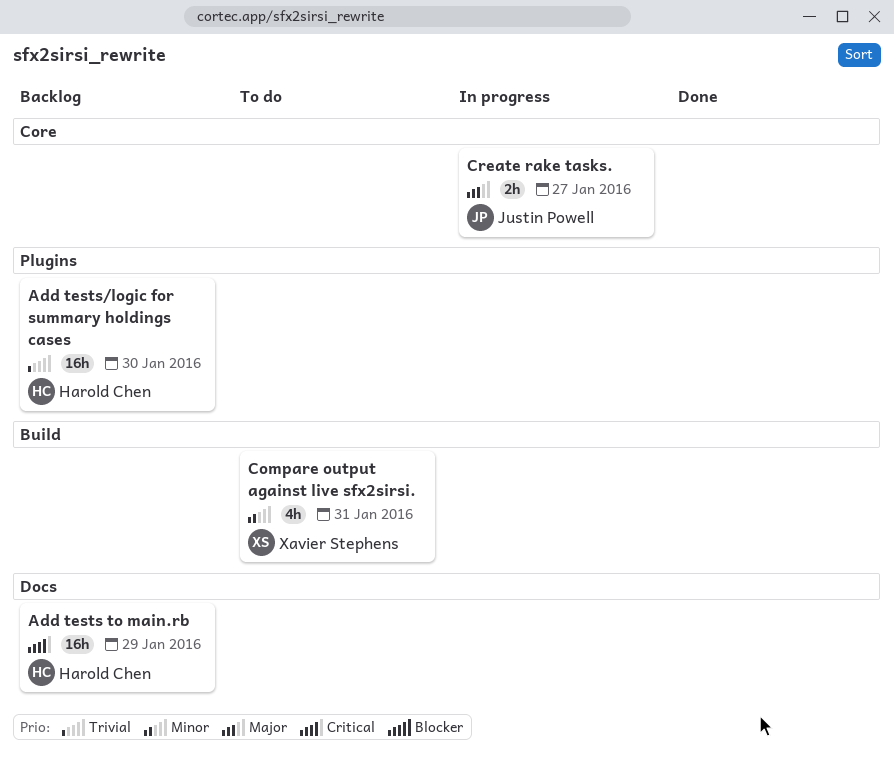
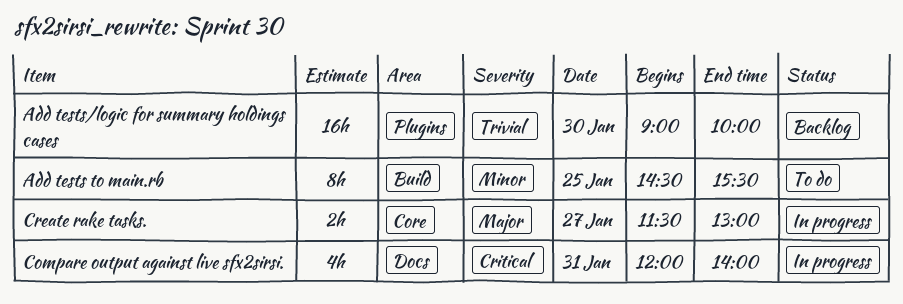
Add tests to main.rb, status: Backlog -> To do
Add tests to main.rb, priority: Critical -> Minor
Add tests to main.rb, label: Docs -> Build
Add tests to main.rb, estimate: 16h -> 8h
Add tests to main.rb, day: Jan 29 -> Jan 25
Compare output against live sfx2sirsi., status: To do -> In progress
Compare output against live sfx2sirsi., priority: Minor -> Critical
Compare output against live sfx2sirsi., label: Build -> Docs

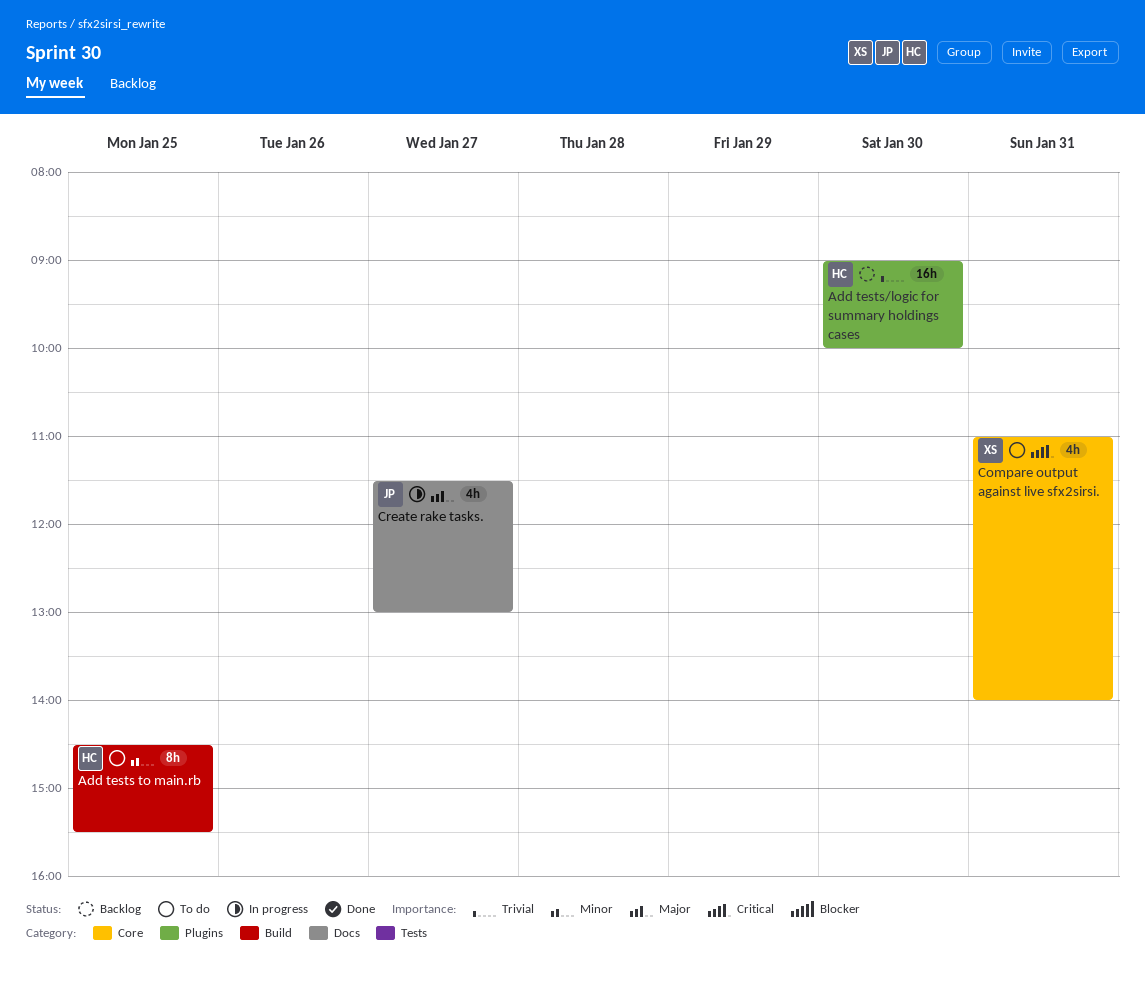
Compare output against live sfx2sirsi., status: In progress -> To do
Compare output against live sfx2sirsi., label: Docs -> Core
Compare output against live sfx2sirsi., begins: 12:00 -> 11:00
Create rake tasks., label: Core -> Docs
Create rake tasks., estimate: 2h -> 4h

